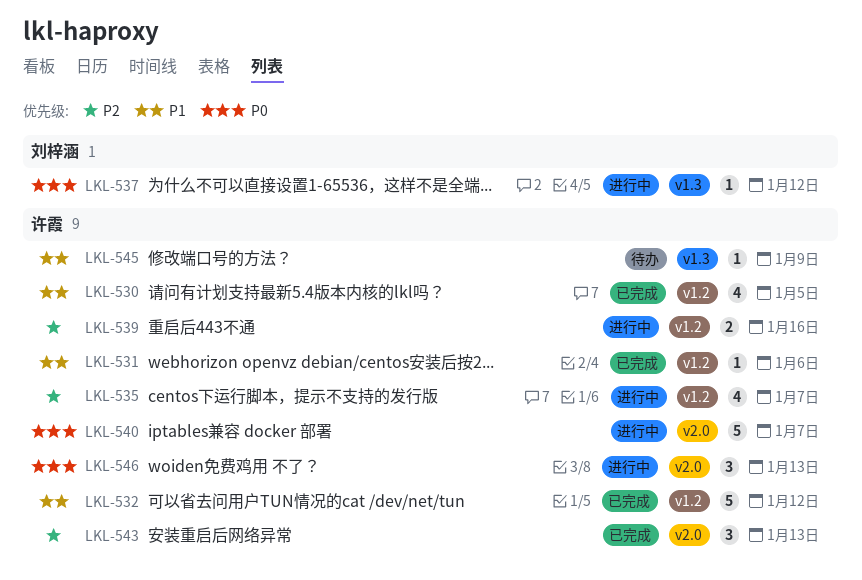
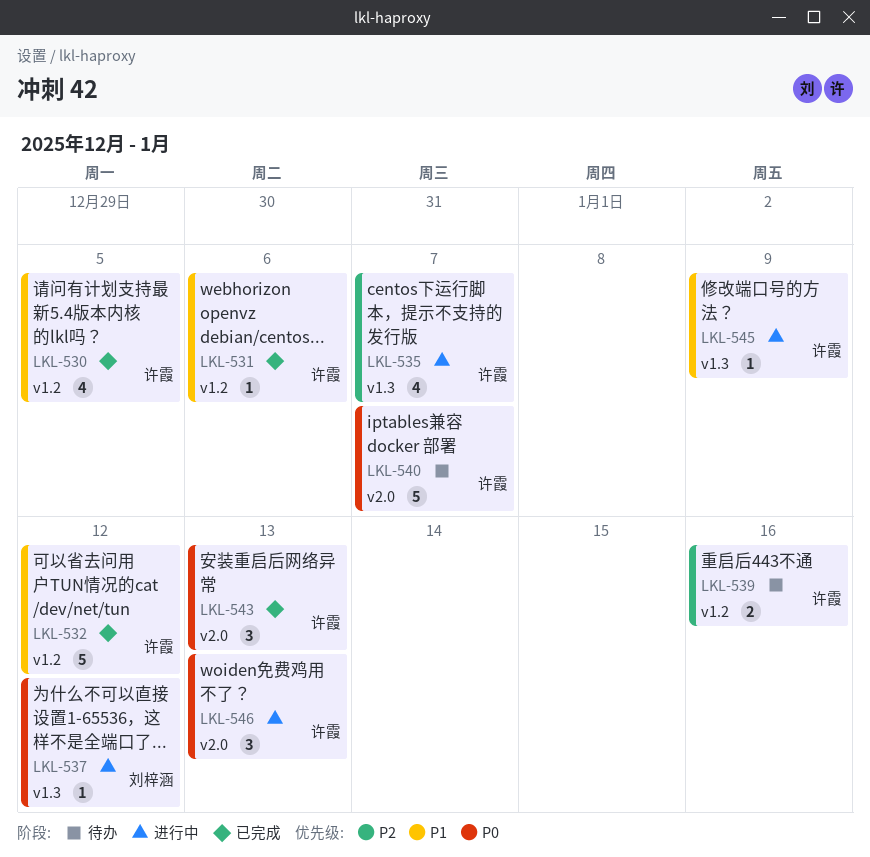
LKL-535, label: v1.2 -> v1.3
LKL-539, status: 进行中 -> 待办
LKL-540, status: 进行中 -> 待办
LKL-543, priority: P2 -> P0
LKL-545, status: 待办 -> 进行中

